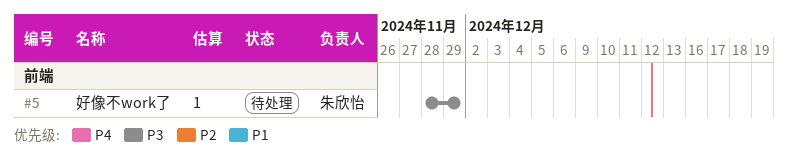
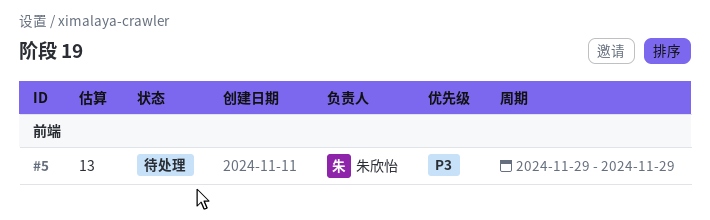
#5, estimate: 1 -> 13
#5, start: Nov 28 -> Nov 29

